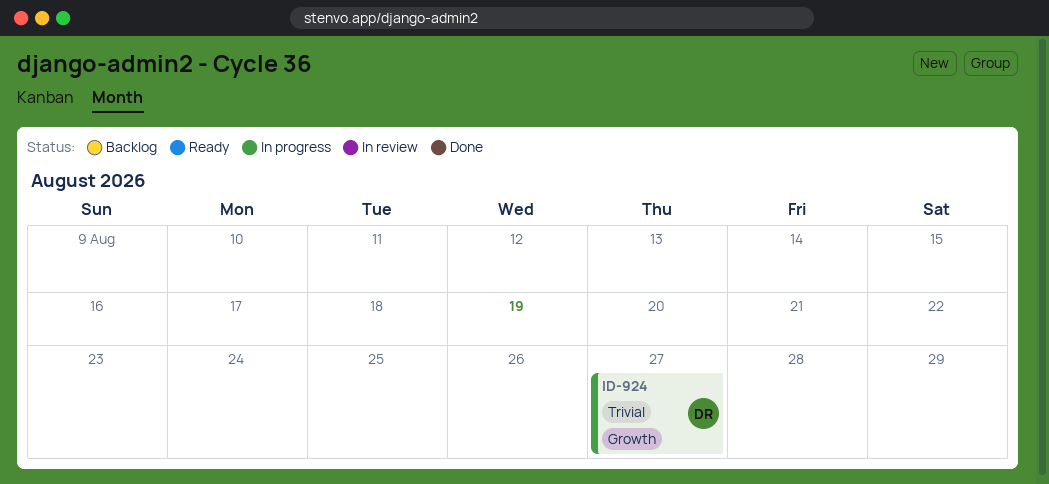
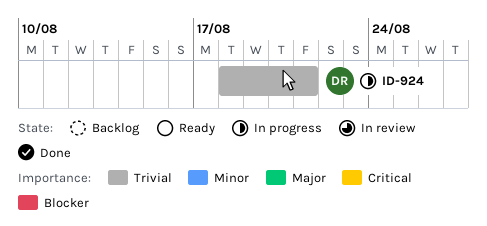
ID-924, due: Aug 27 -> Aug 21

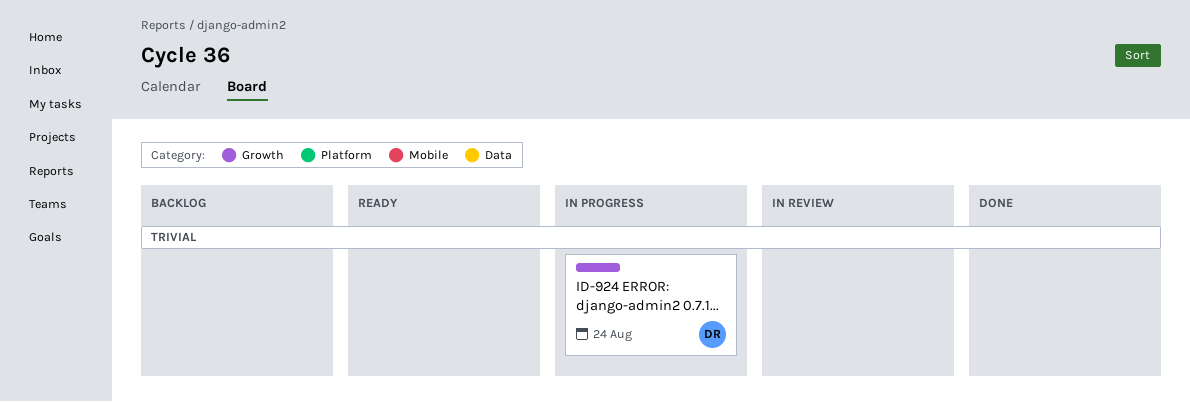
ID-924, due: Aug 21 -> Aug 24

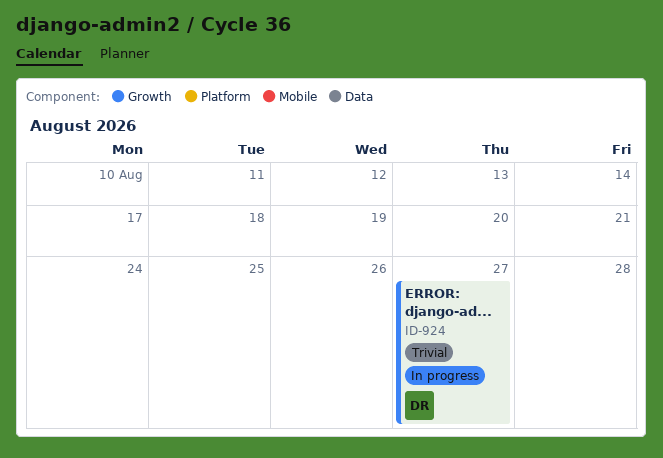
ID-924, due: Aug 24 -> Aug 27

